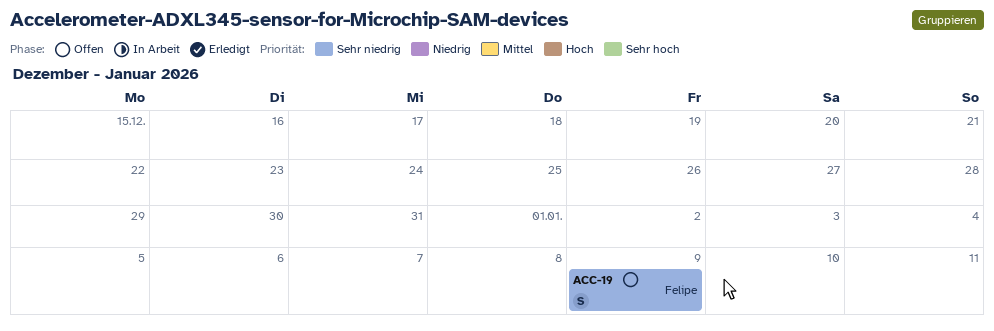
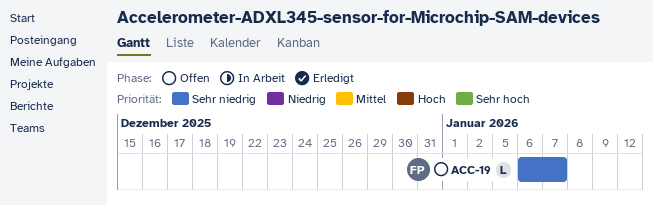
ACC-19, estimate: S -> L
ACC-19, due: Jan 9 -> Jan 7

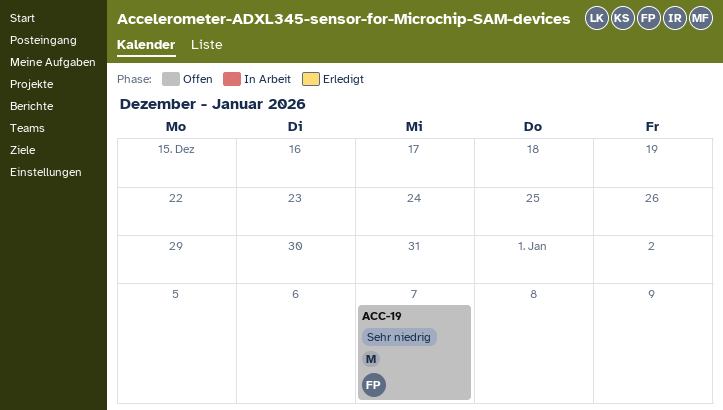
ACC-19, estimate: L -> M

